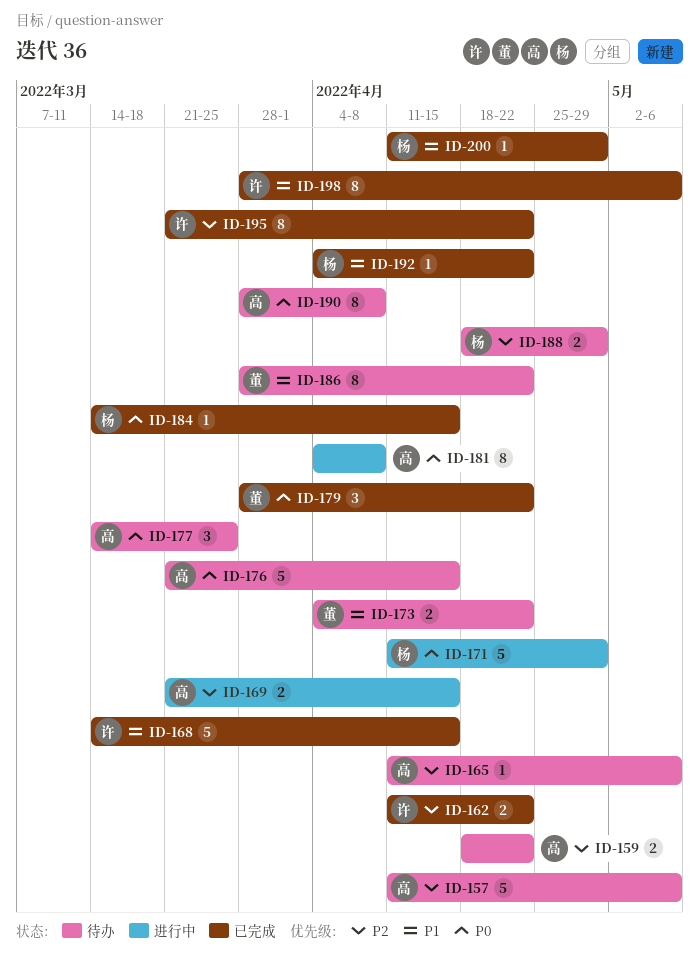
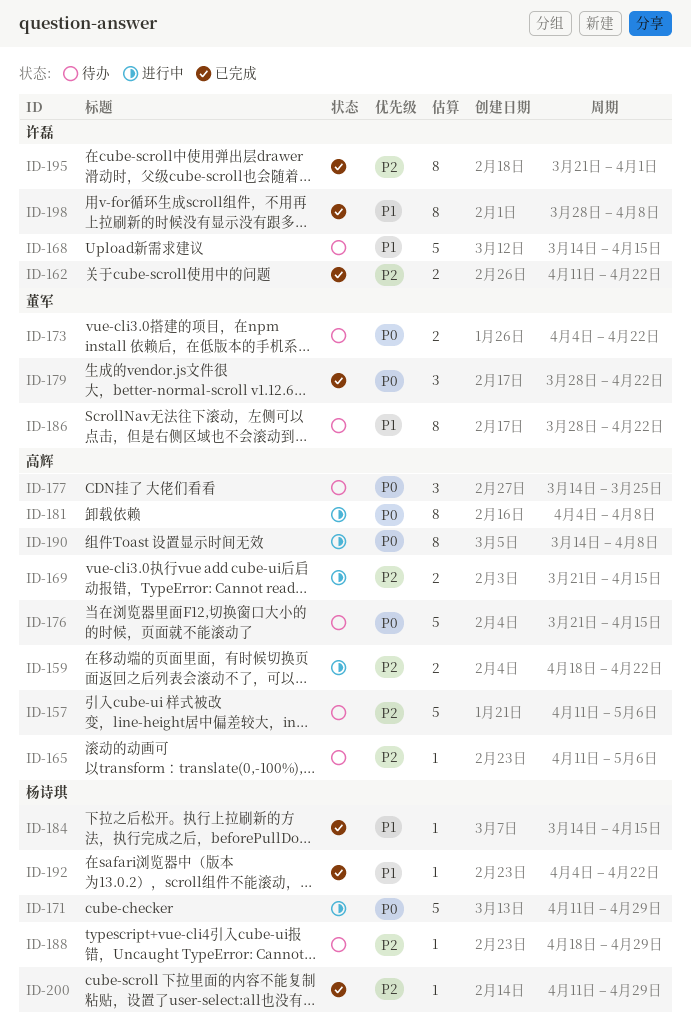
ID-159, status: 待办 -> 进行中
ID-168, status: 已完成 -> 待办
ID-173, priority: P1 -> P0
ID-184, priority: P0 -> P1
ID-188, estimate: 2 -> 1
ID-190, status: 待办 -> 进行中
ID-190, start: Mar 28 -> Mar 14
ID-195, due: Apr 22 -> Apr 1
ID-198, due: May 6 -> Apr 8
ID-200, priority: P1 -> P2

